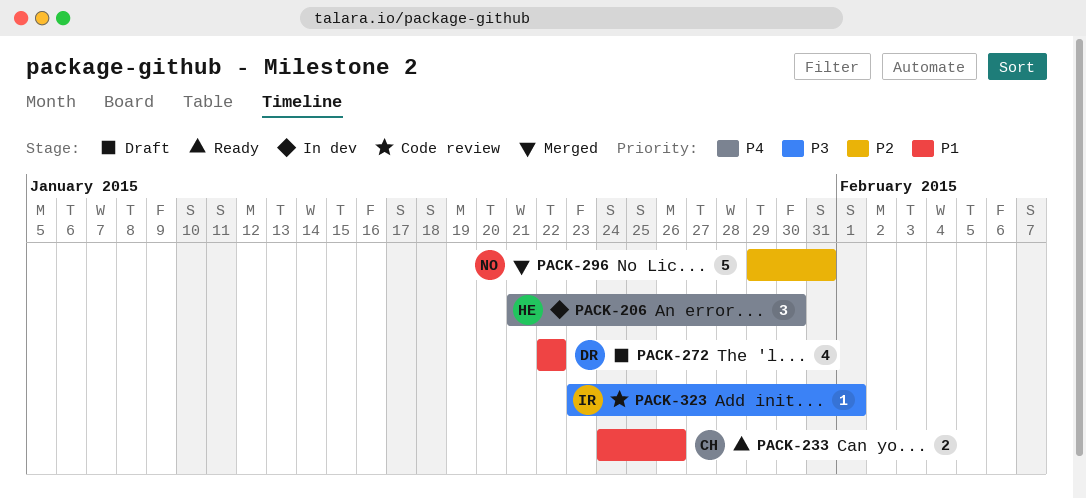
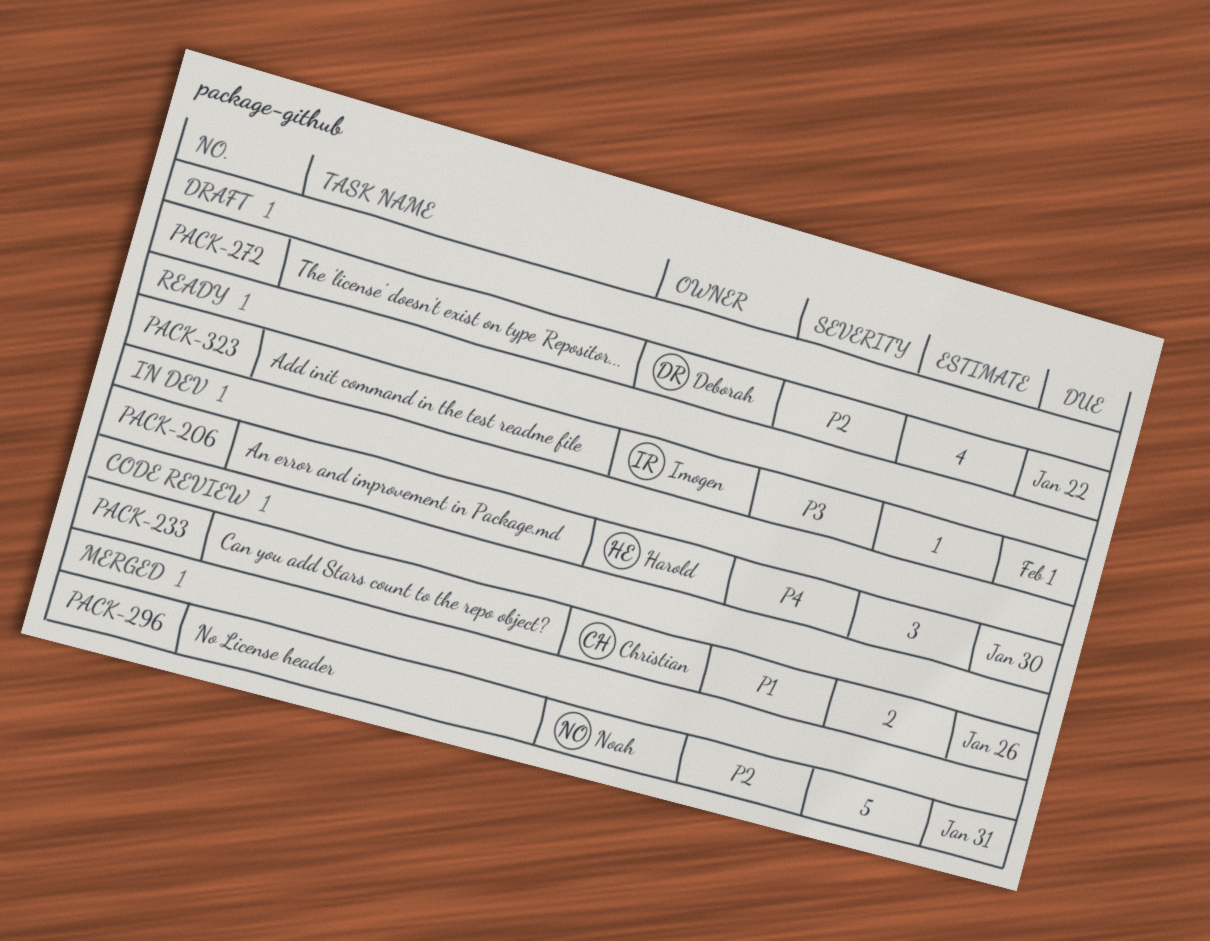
PACK-233, status: Ready -> Code review
PACK-272, priority: P1 -> P2
PACK-323, status: Code review -> Ready

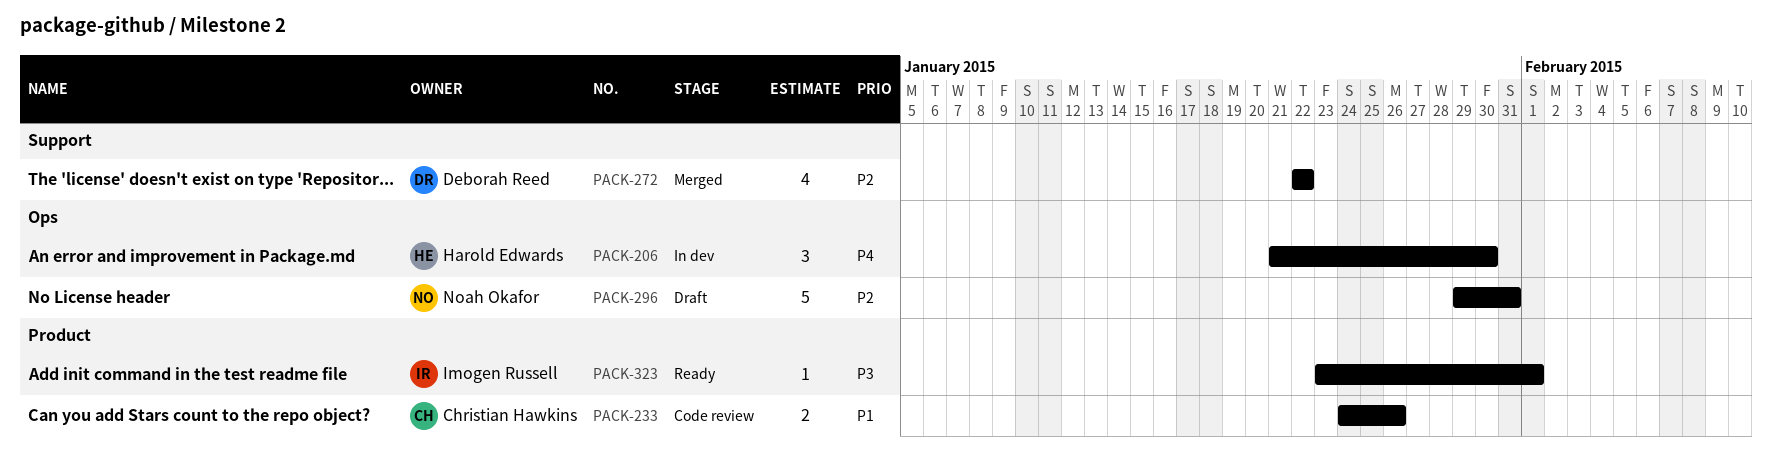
PACK-272, status: Draft -> Merged
PACK-296, status: Merged -> Draft

